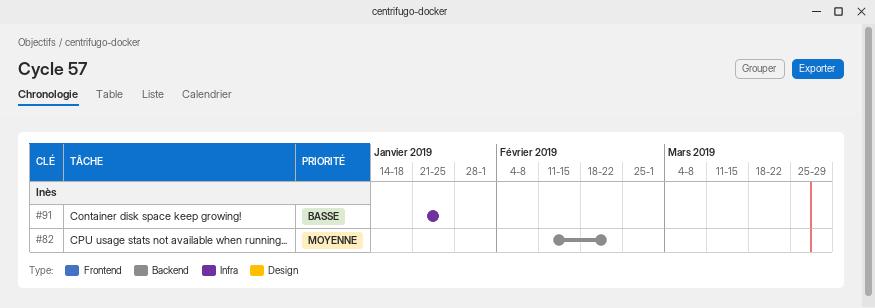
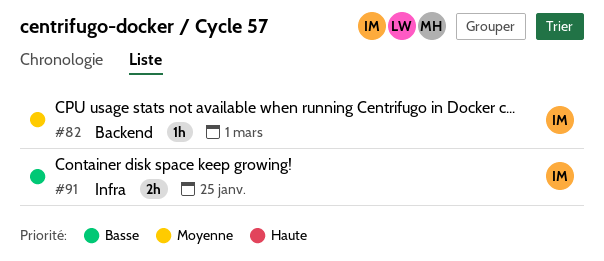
#82, due: Feb 22 -> Mar 1

